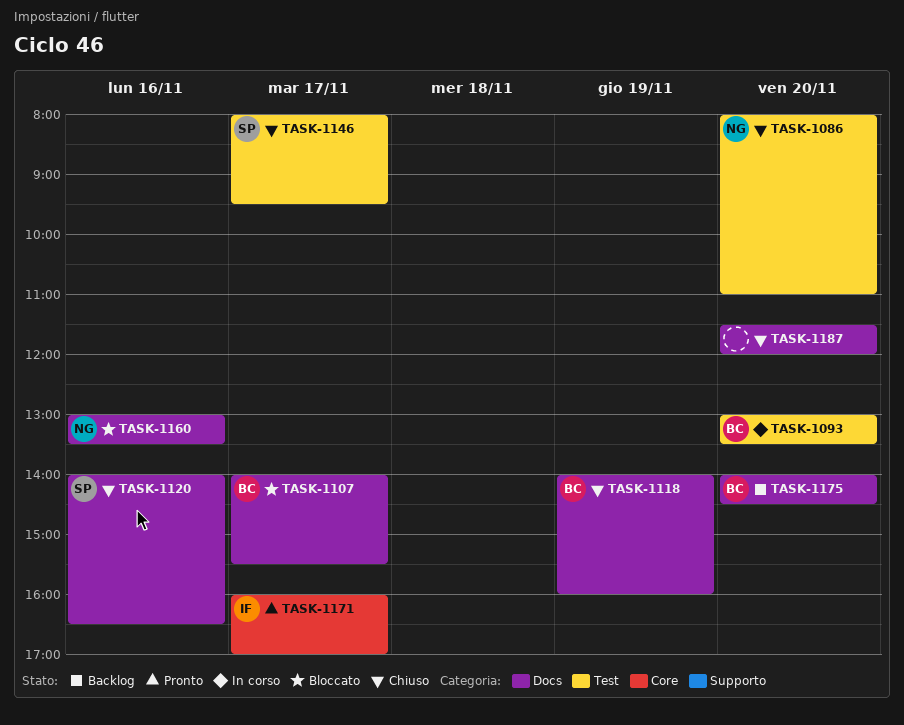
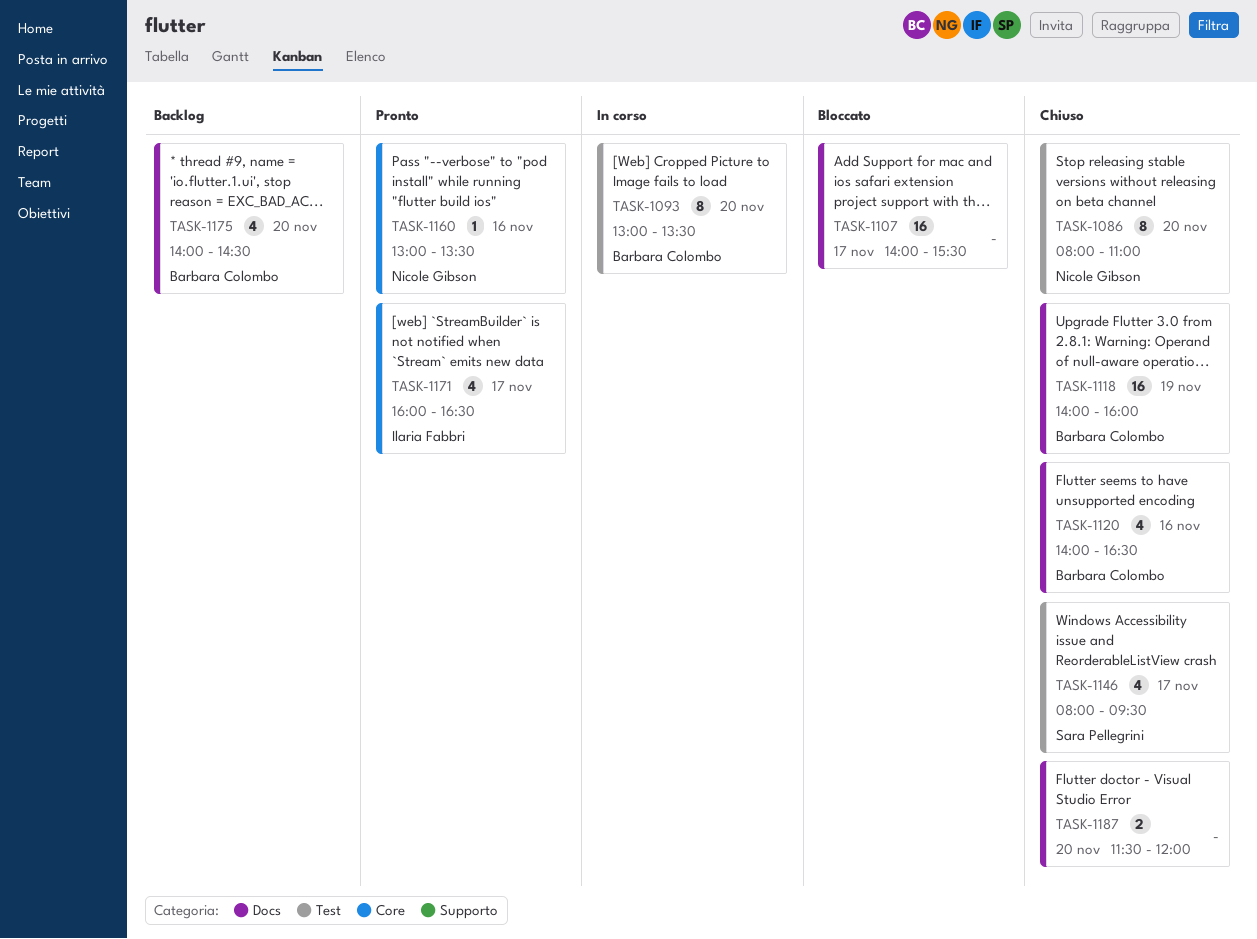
TASK-1107, owner: Barbara Colombo -> none
TASK-1120, owner: Sara Pellegrini -> Barbara Colombo
TASK-1160, status: Bloccato -> Pronto
TASK-1160, label: Docs -> Core
TASK-1171, ends: 17:00 -> 16:30

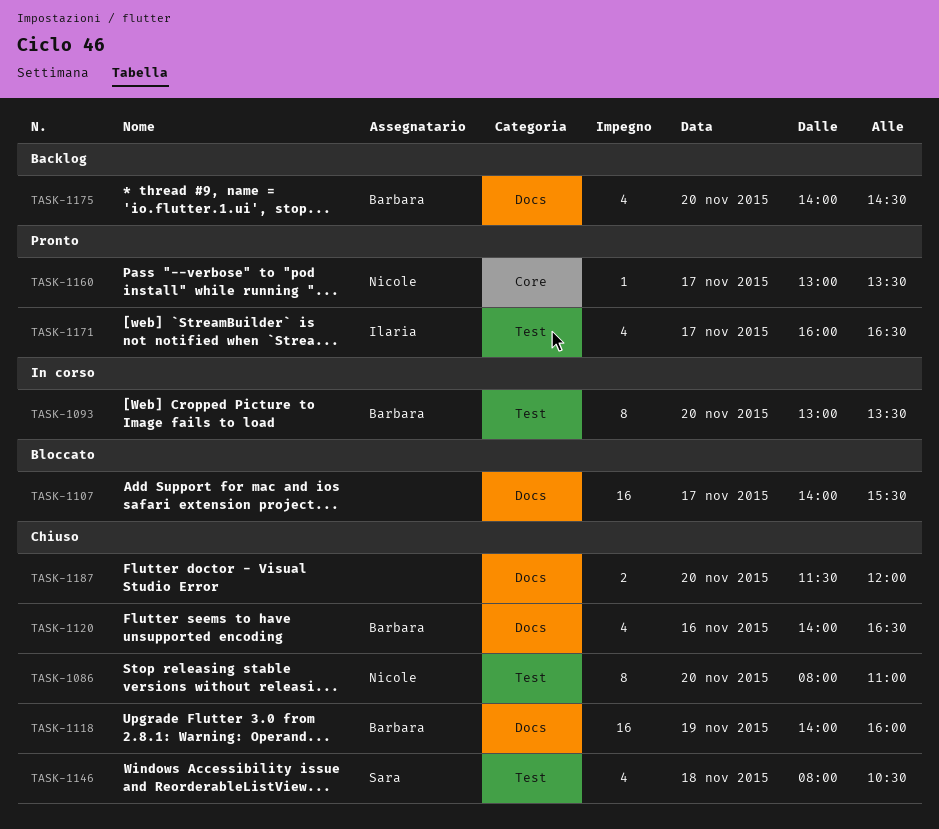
TASK-1146, day: Nov 17 -> Nov 18
TASK-1146, ends: 09:30 -> 10:30
TASK-1160, day: Nov 16 -> Nov 17
TASK-1171, label: Core -> Test

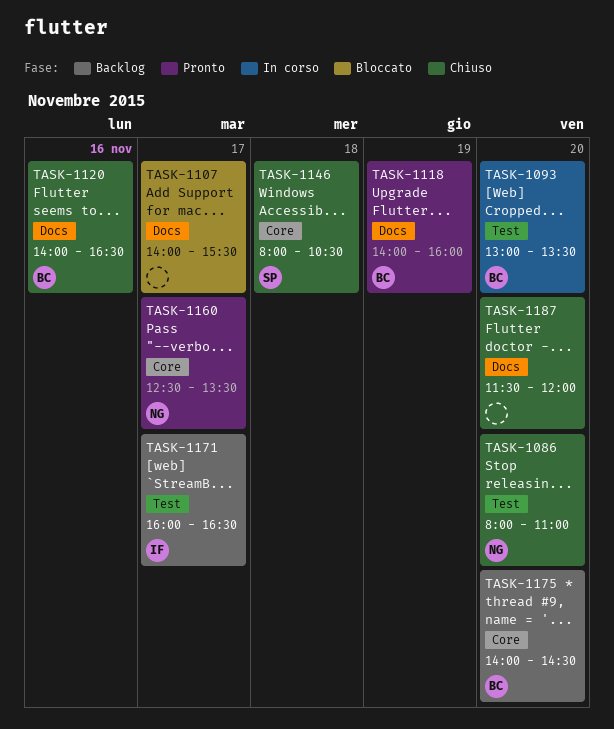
TASK-1118, status: Chiuso -> Pronto
TASK-1146, label: Test -> Core
TASK-1160, begins: 13:00 -> 12:30
TASK-1171, status: Pronto -> Backlog
TASK-1175, label: Docs -> Core

